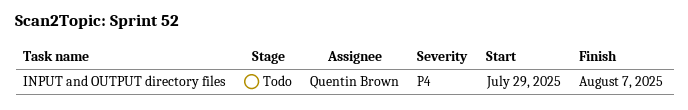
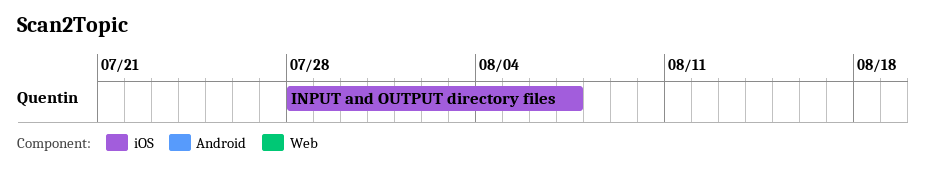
INPUT and OUTPUT directory files, start: Jul 29 -> Jul 28

